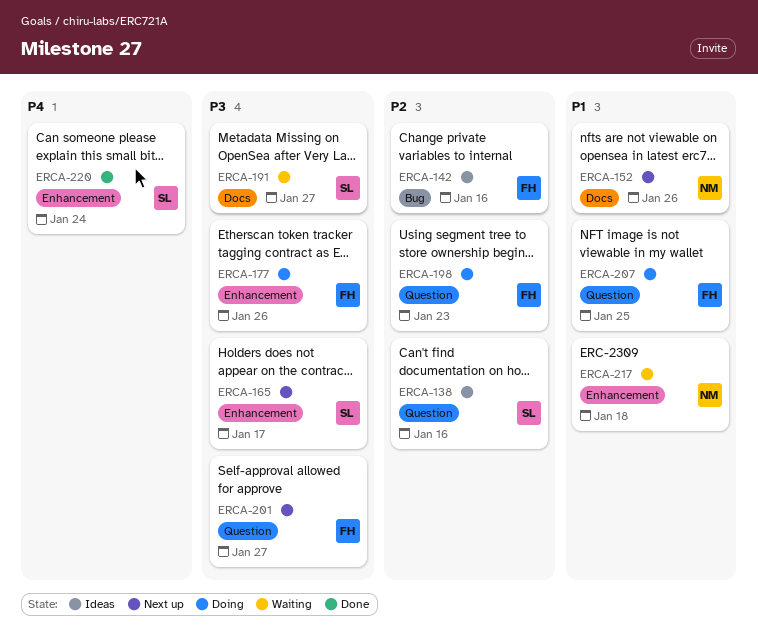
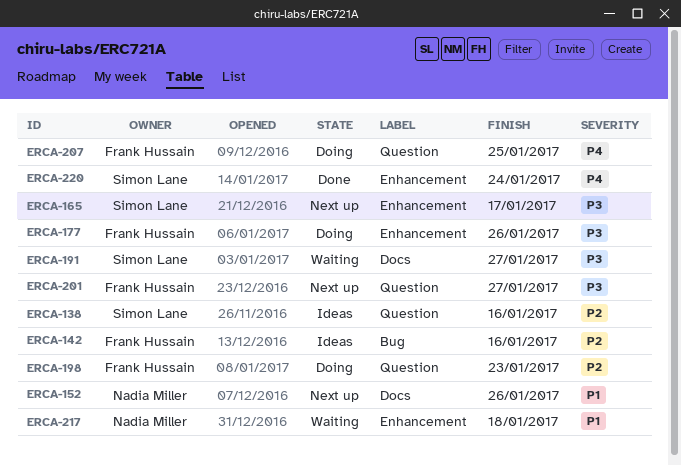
ERCA-207, priority: P1 -> P4

